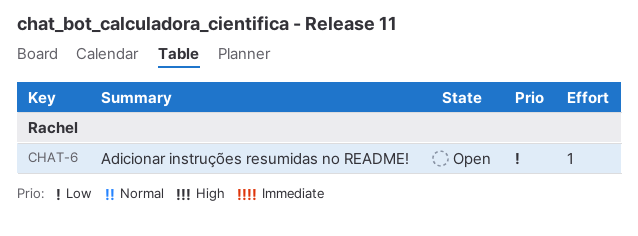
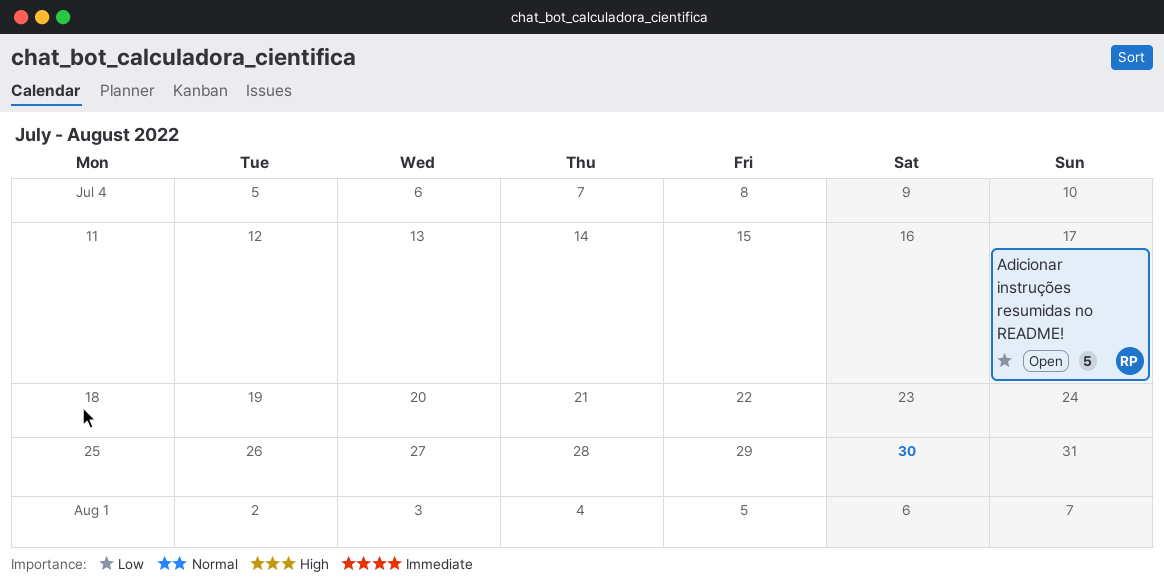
Adicionar instruções resumidas no README!, estimate: 1 -> 5

